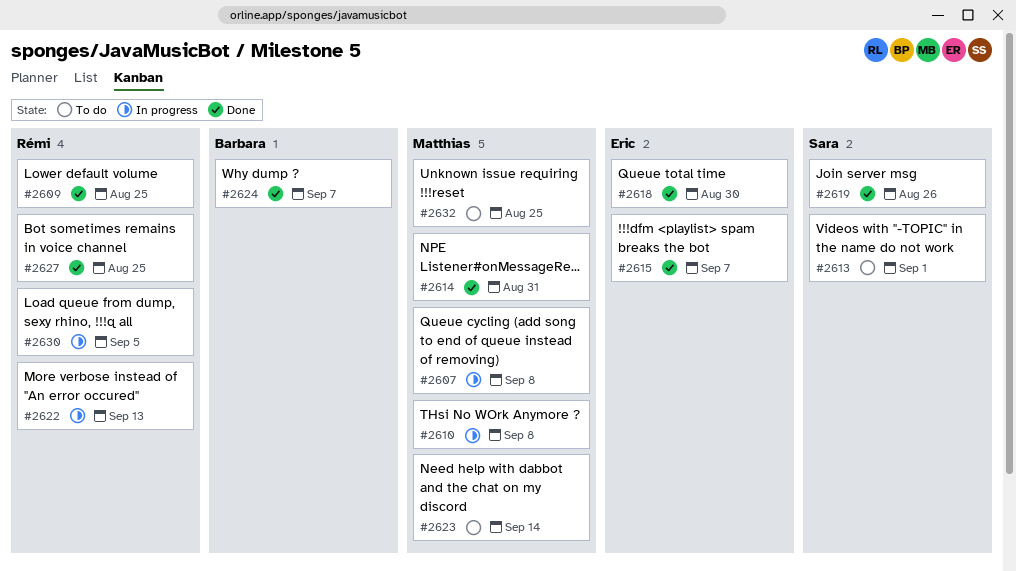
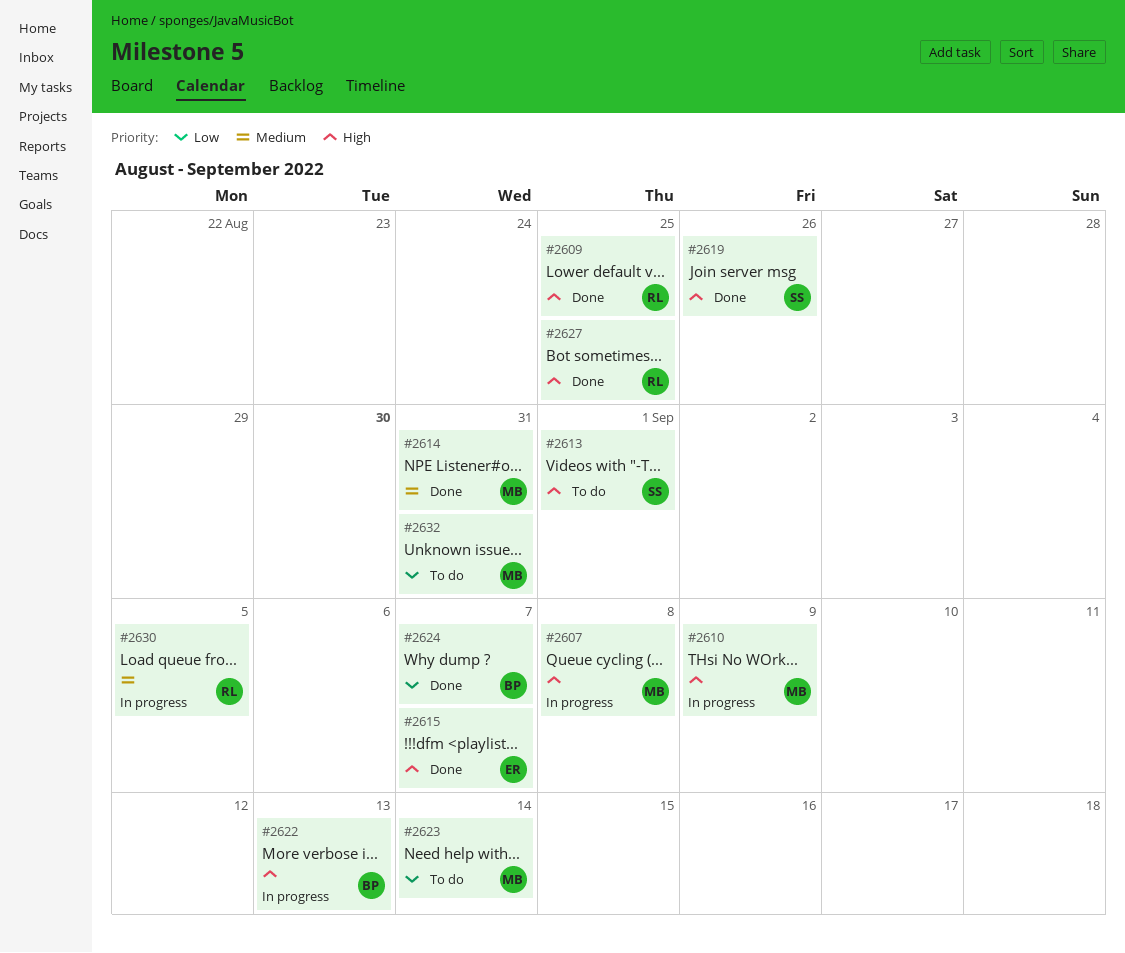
#2610, due: Sep 8 -> Sep 9
#2618: present -> none
#2622, owner: Rémi -> Barbara
#2632, due: Aug 25 -> Aug 31

